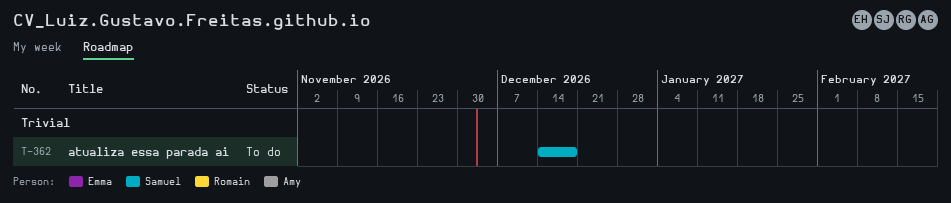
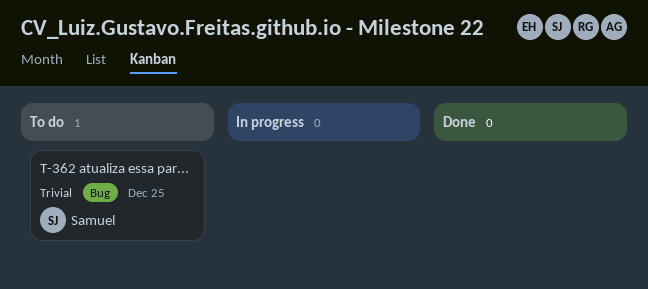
T-362, due: Dec 18 -> Dec 25

